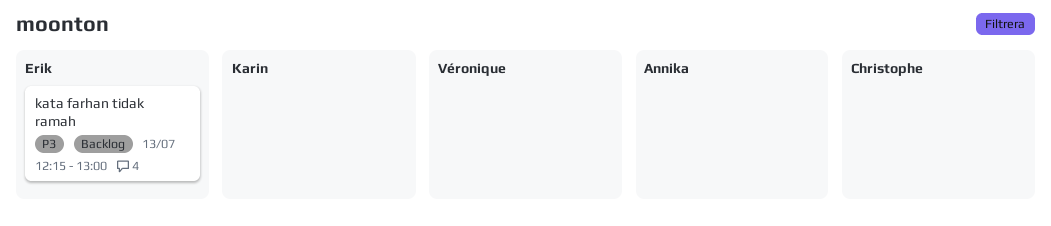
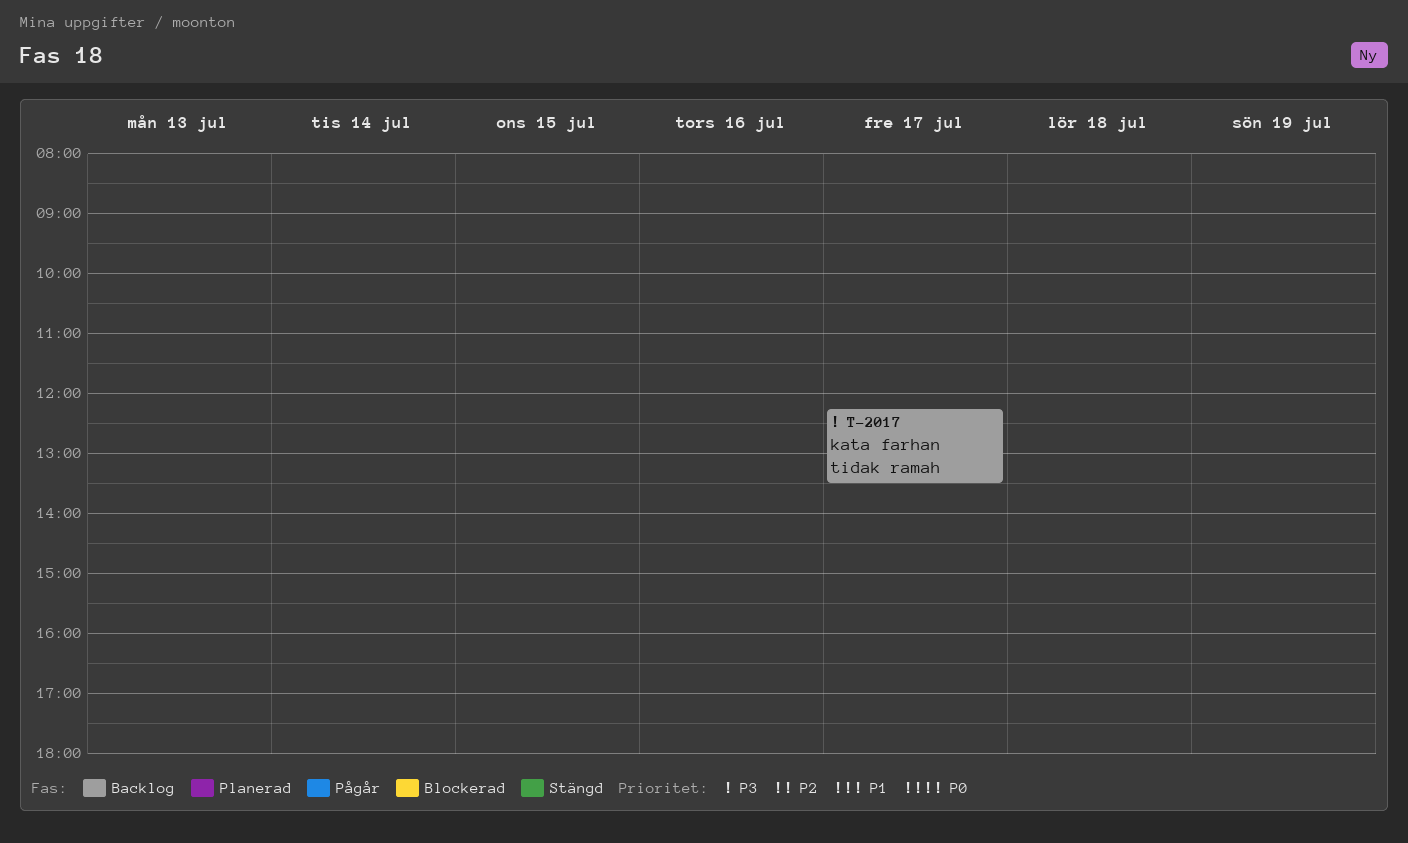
kata farhan tidak ramah, day: Jul 13 -> Jul 17
kata farhan tidak ramah, ends: 13:00 -> 13:30

